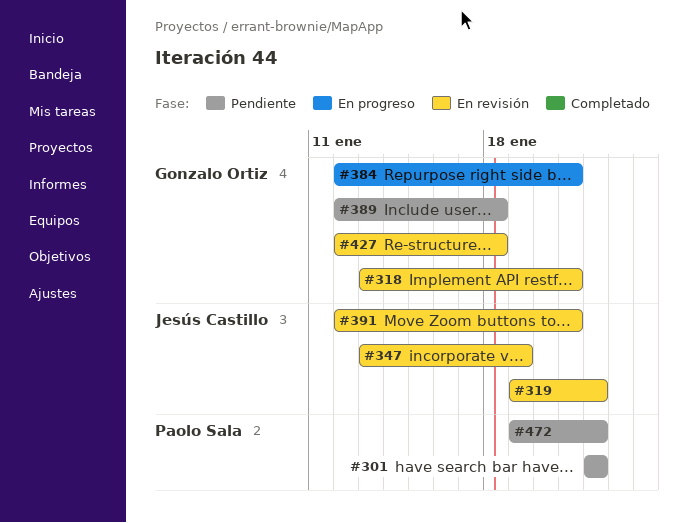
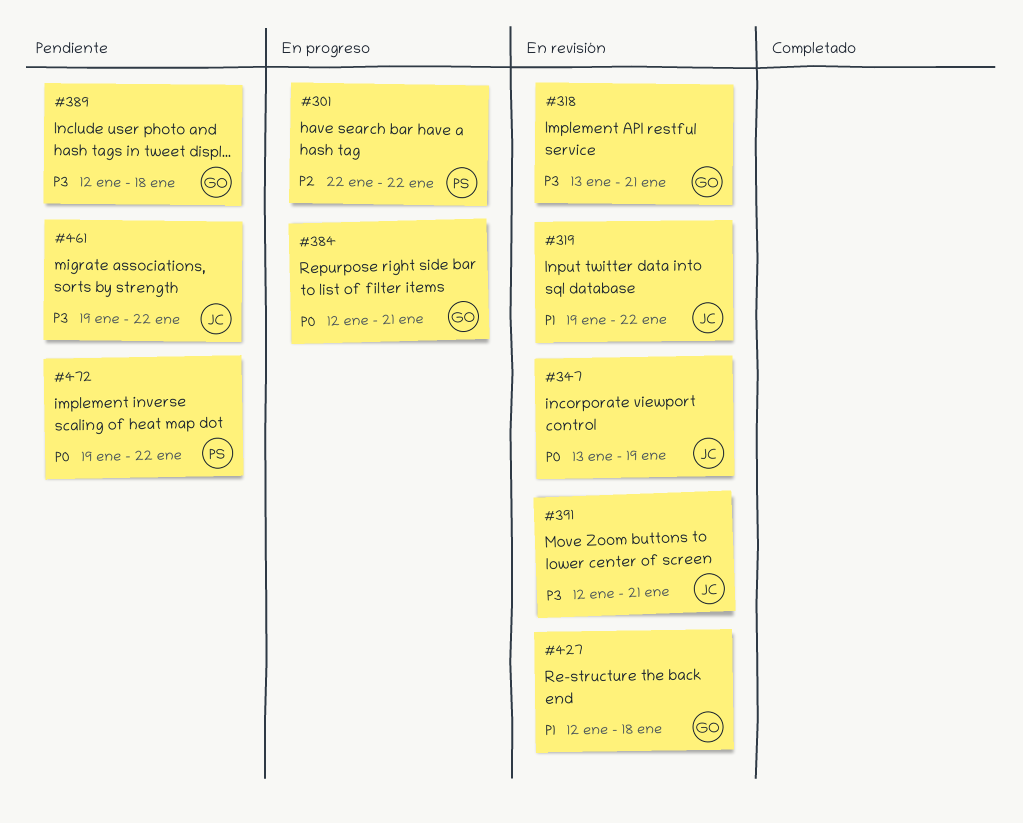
#301, status: Pendiente -> En progreso
#461: none -> present

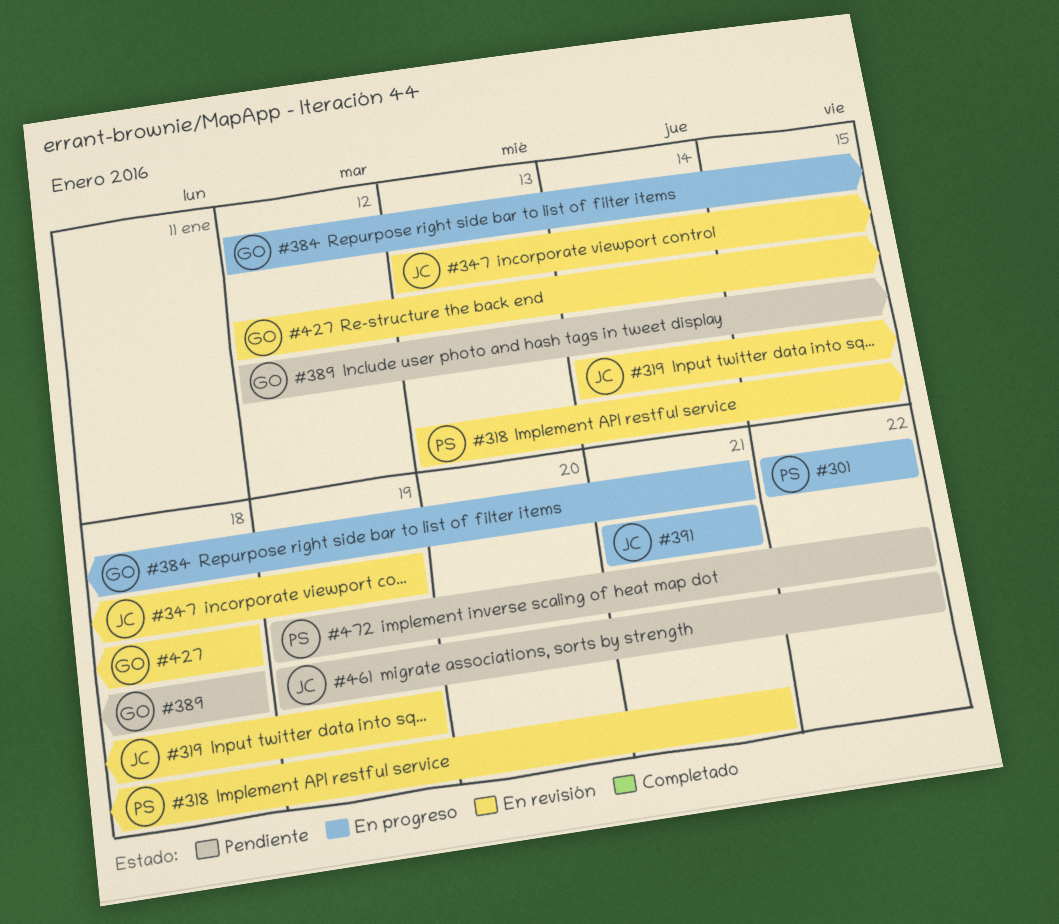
#318, owner: GO -> PS
#319, start: Jan 19 -> Jan 14
#319, due: Jan 22 -> Jan 19
#391, status: En revisión -> En progreso
#391, start: Jan 12 -> Jan 21

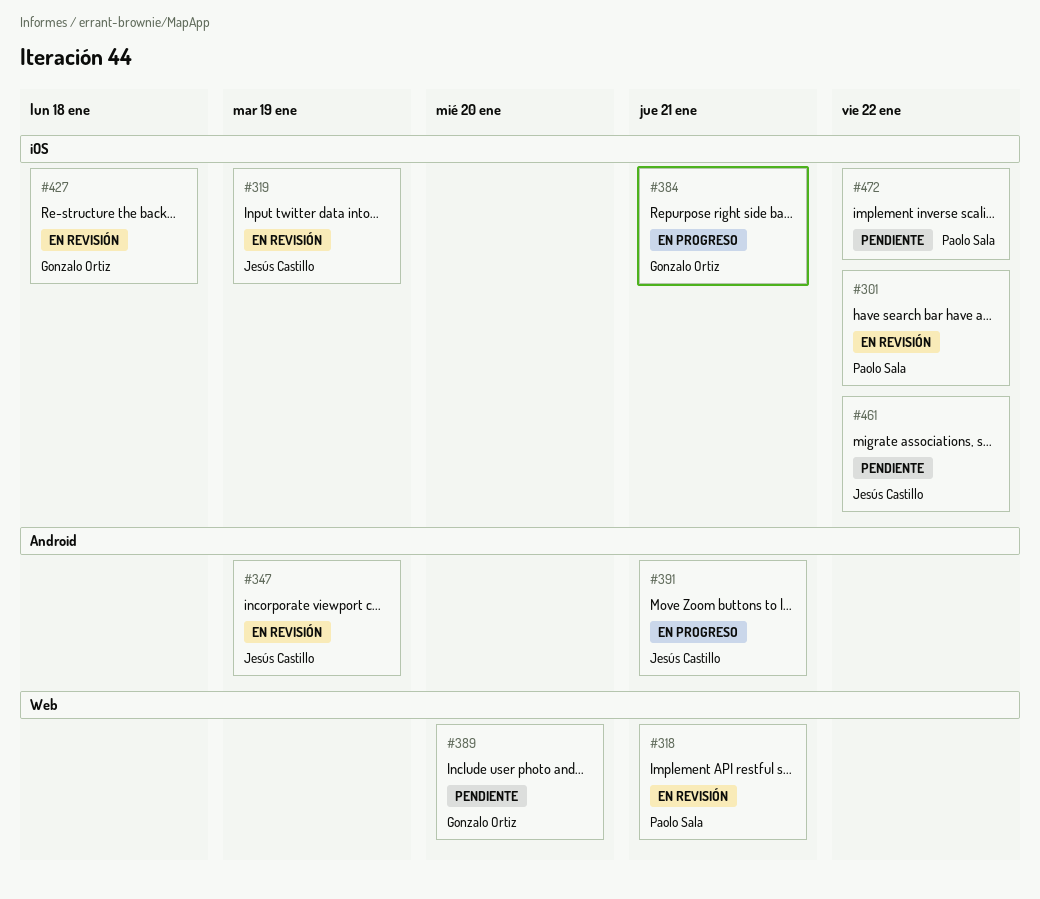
#301, status: En progreso -> En revisión
#389, due: Jan 18 -> Jan 20

